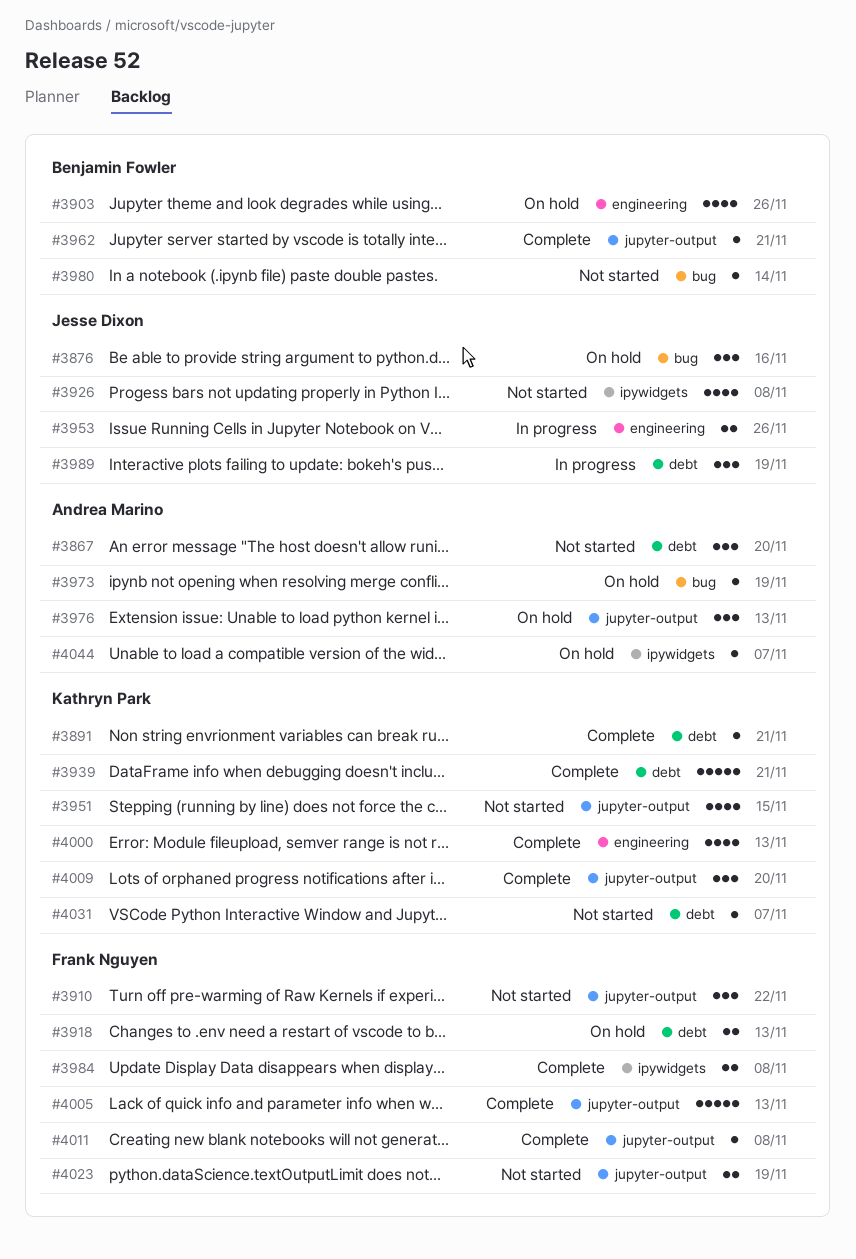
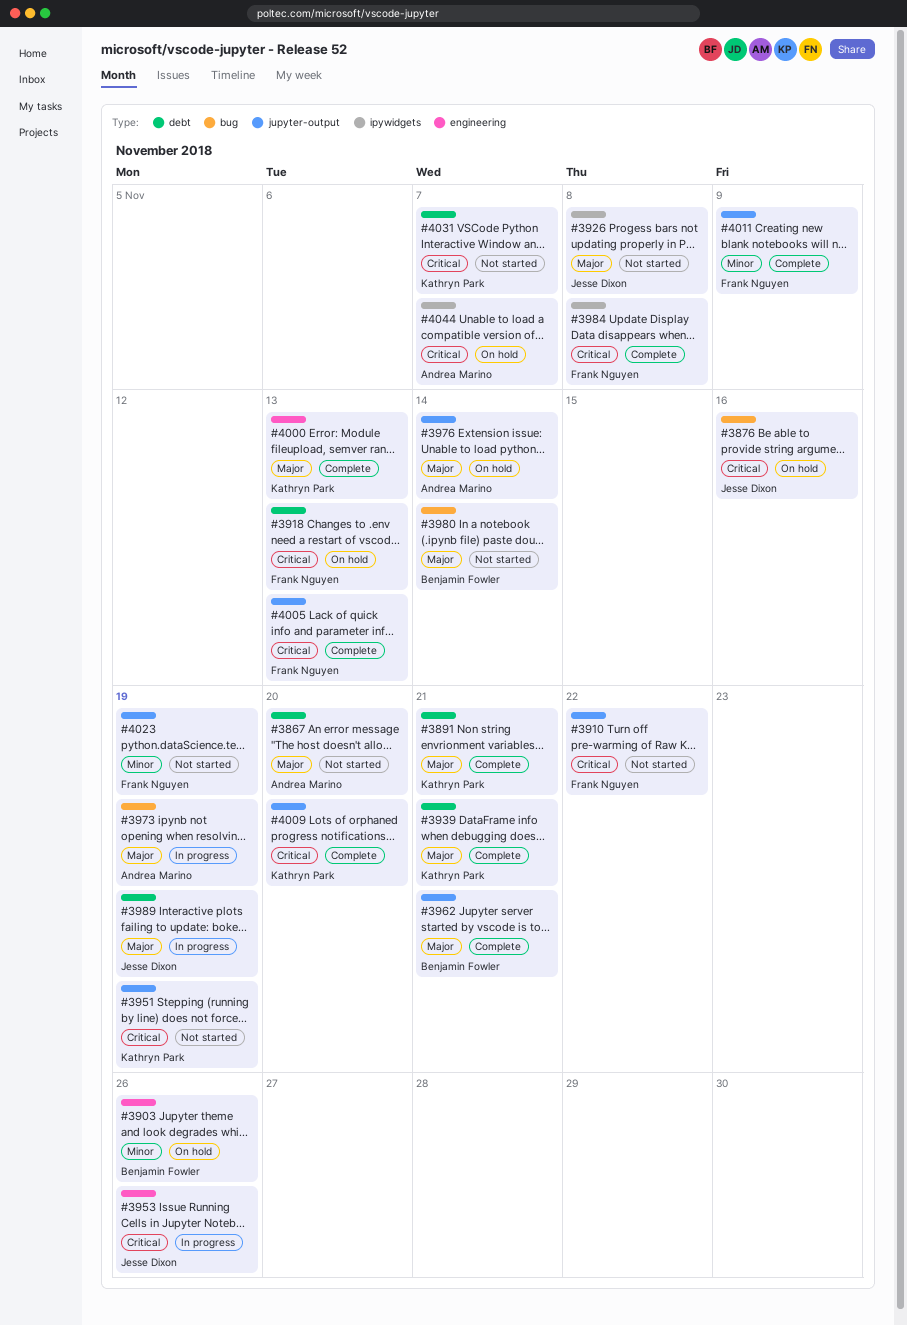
#3951, due: Nov 15 -> Nov 19
#3973, status: On hold -> In progress
#3976, due: Nov 13 -> Nov 14
#4011, due: Nov 8 -> Nov 9

